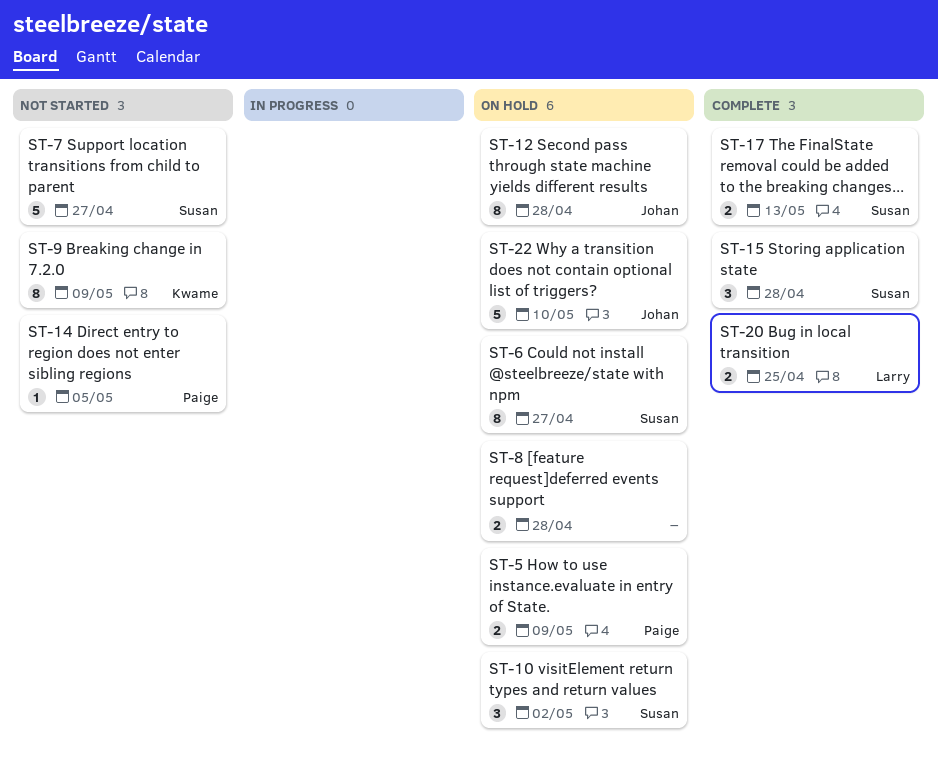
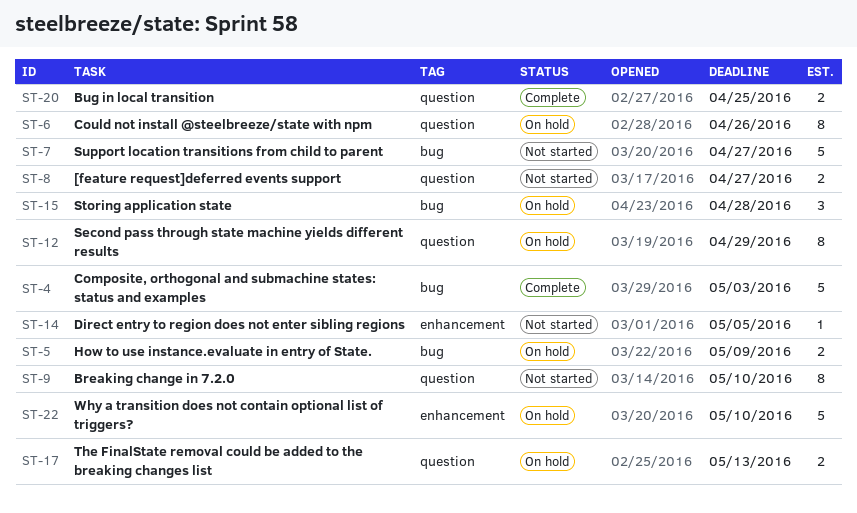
ST-4: none -> present
ST-6, due: Apr 27 -> Apr 26
ST-8, status: On hold -> Not started
ST-8, due: Apr 28 -> Apr 27
ST-9, due: May 9 -> May 10
ST-10: present -> none
ST-12, due: Apr 28 -> Apr 29
ST-15, status: Complete -> On hold
ST-17, status: Complete -> On hold

